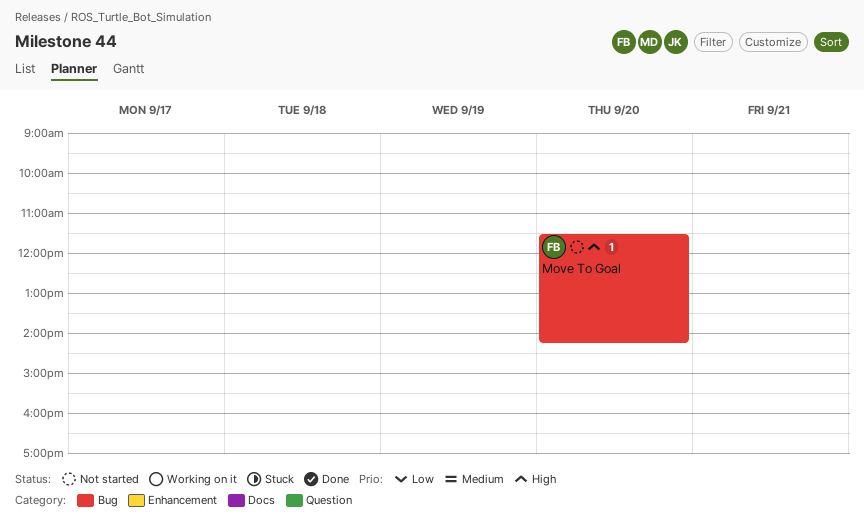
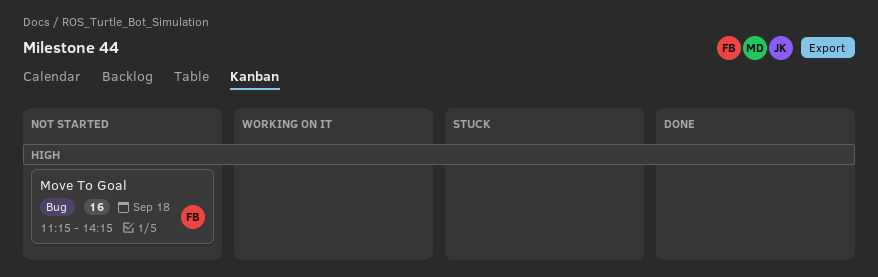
Move To Goal, estimate: 1 -> 16
Move To Goal, day: Sep 20 -> Sep 18
Move To Goal, begins: 11:30 -> 11:15

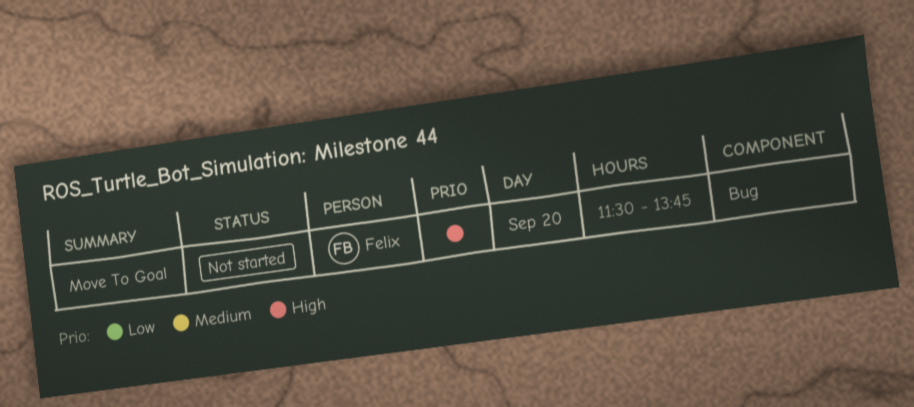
Move To Goal, day: Sep 18 -> Sep 20
Move To Goal, begins: 11:15 -> 11:30
Move To Goal, ends: 14:15 -> 13:45

